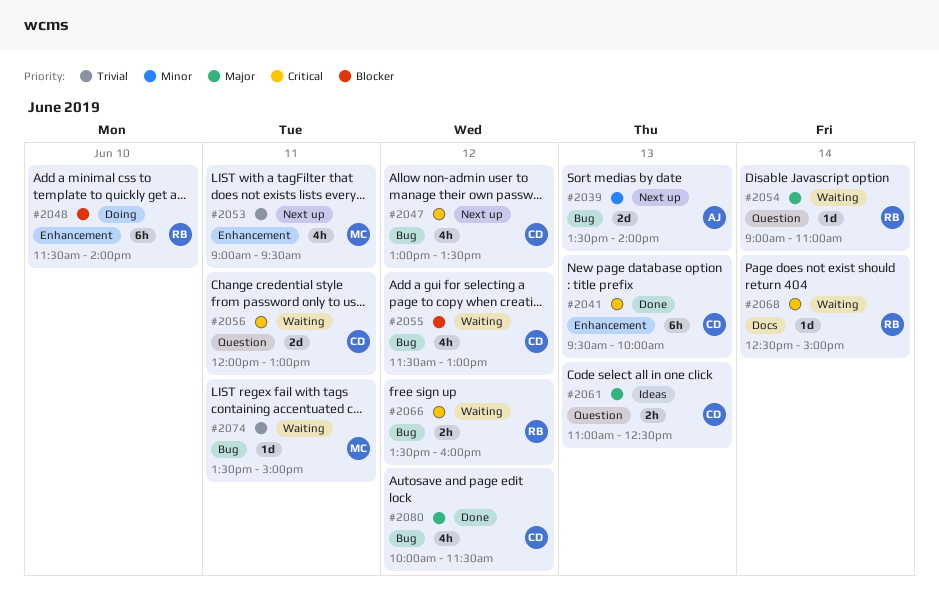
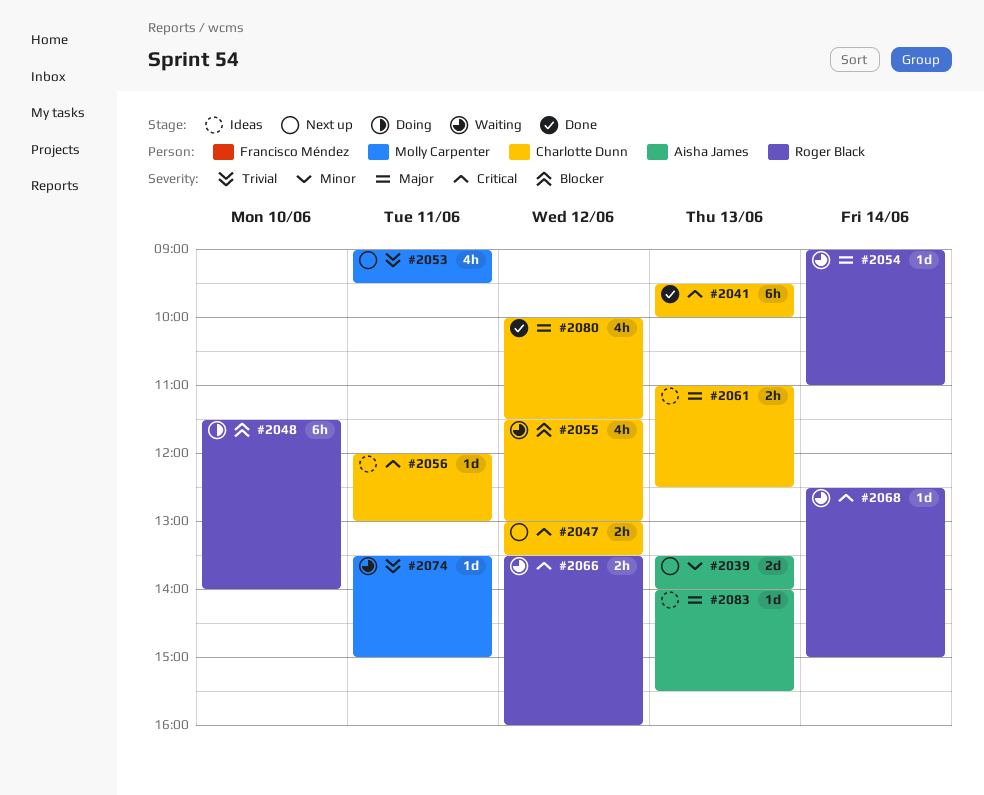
#2047, estimate: 4h -> 2h
#2056, status: Waiting -> Ideas
#2056, estimate: 2d -> 1d
#2083: none -> present

